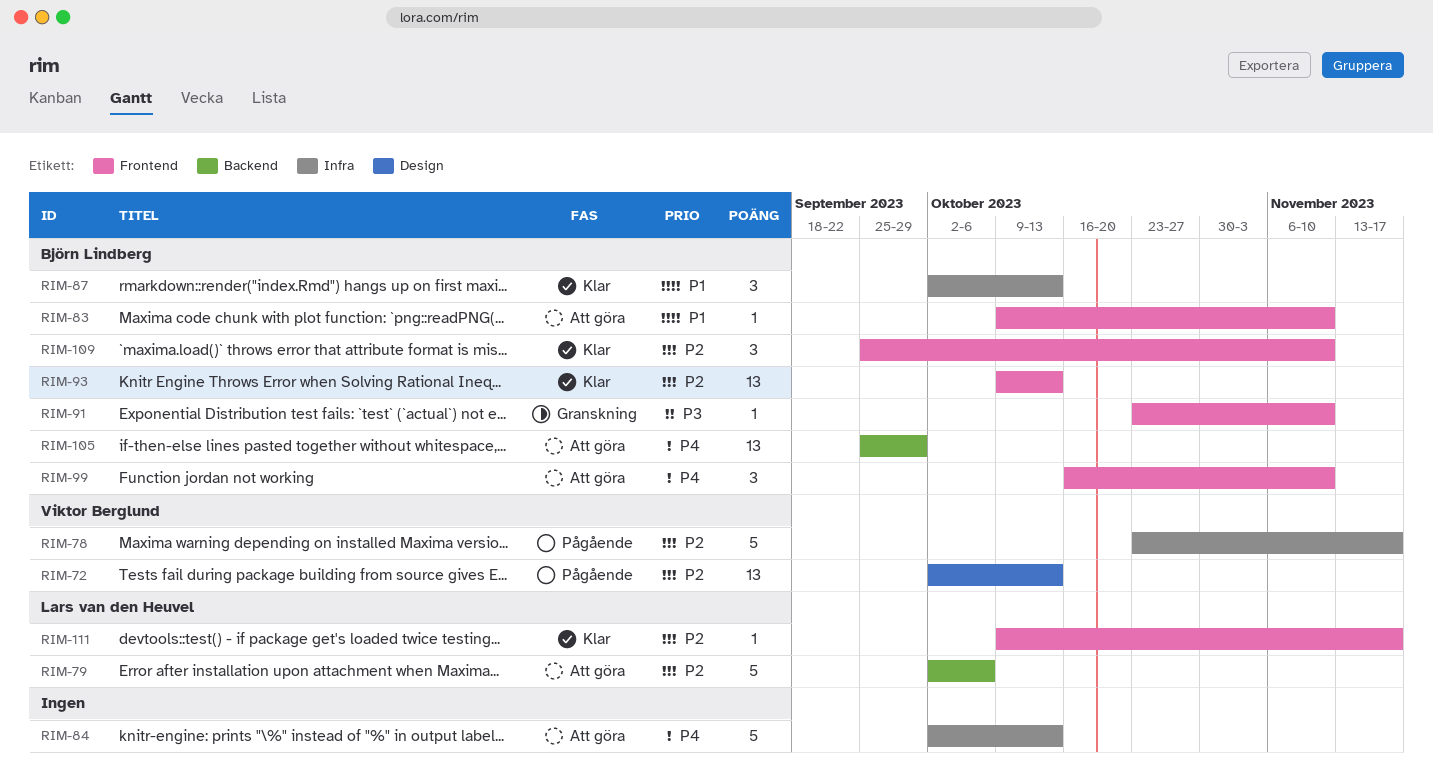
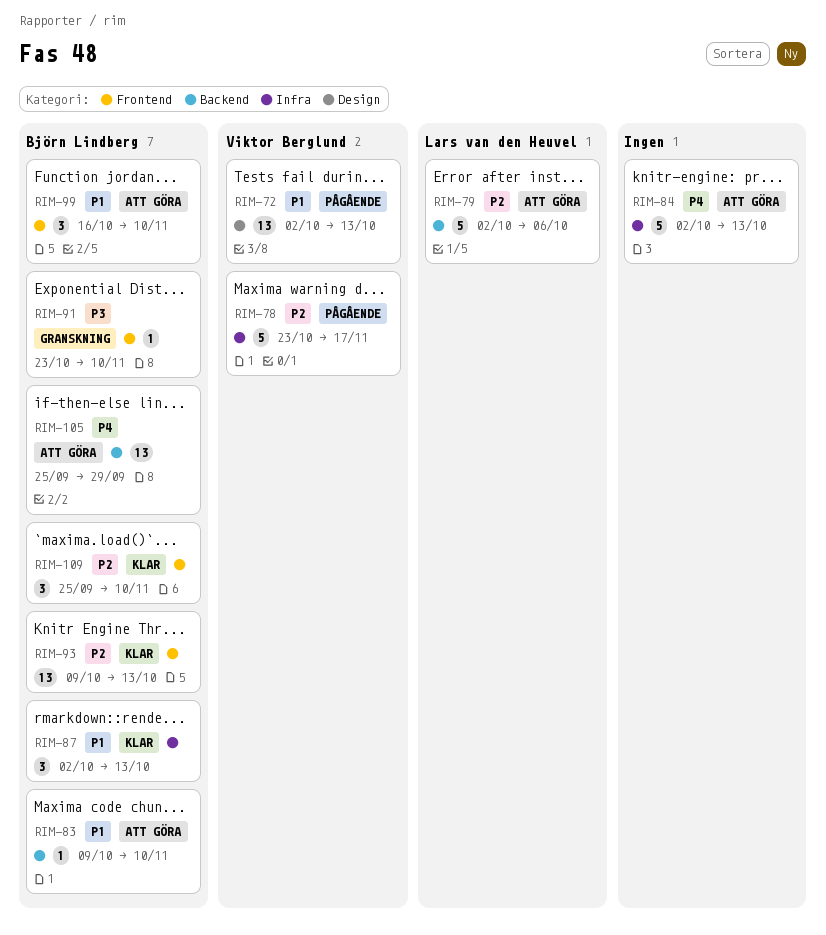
RIM-72, priority: P2 -> P1
RIM-83, label: Frontend -> Backend
RIM-99, priority: P4 -> P1
RIM-111: present -> none

